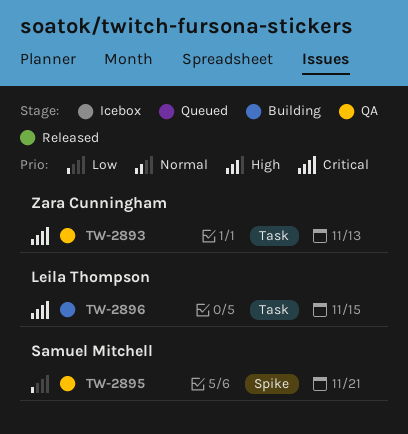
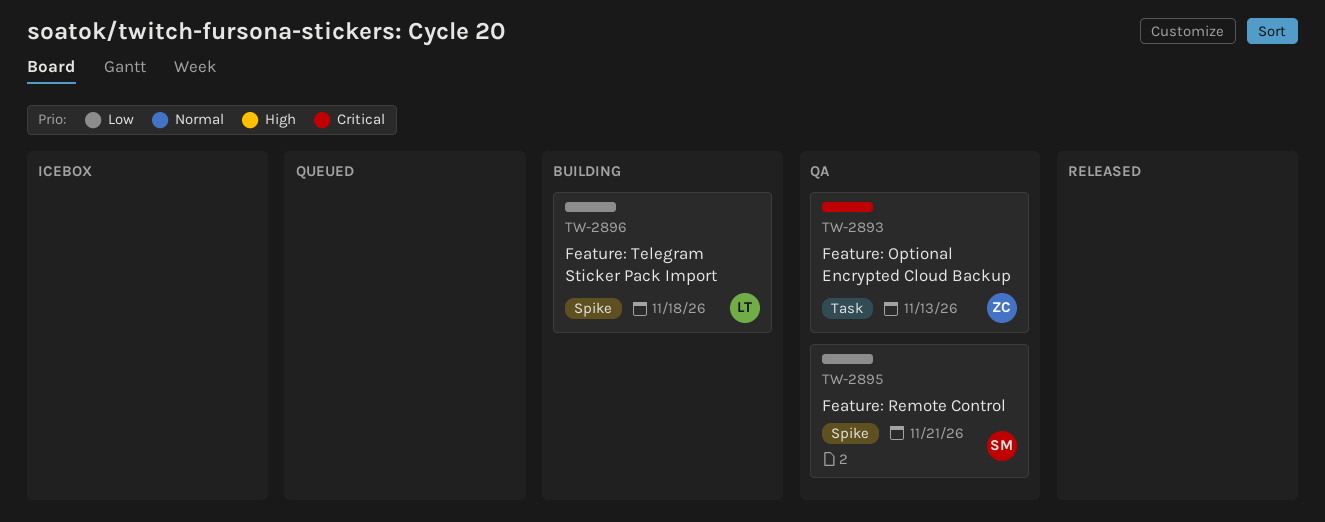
TW-2896, priority: Critical -> Low
TW-2896, label: Task -> Spike
TW-2896, due: Nov 15 -> Nov 18

